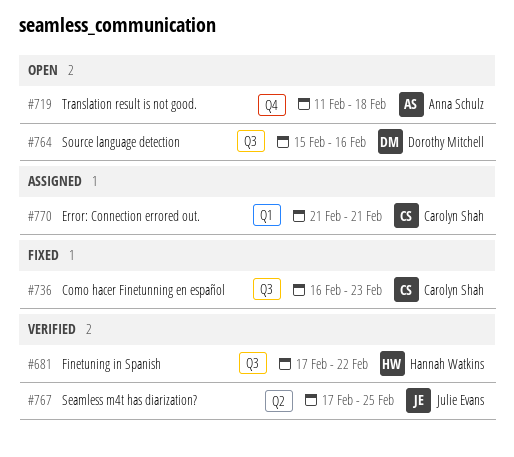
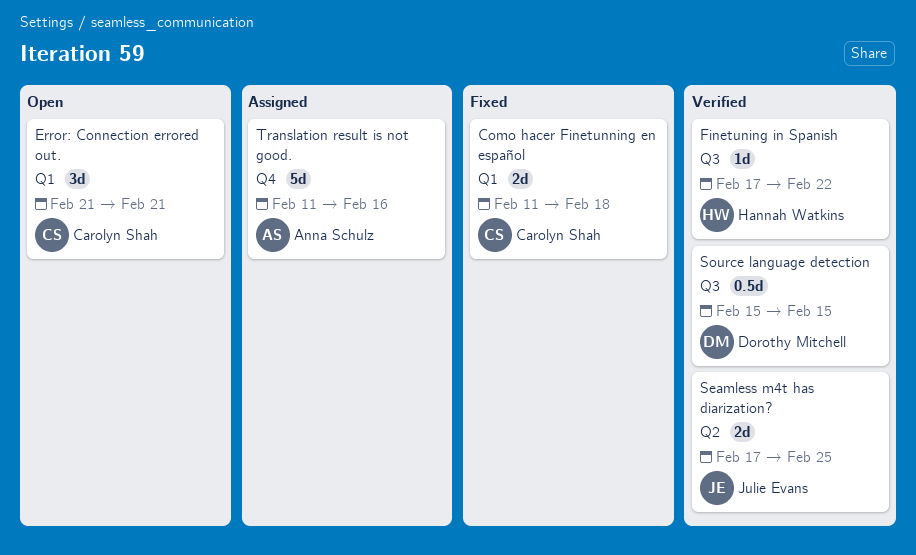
Como hacer Finetunning en español, label: Q3 -> Q1
Como hacer Finetunning en español, start: Feb 16 -> Feb 11
Como hacer Finetunning en español, due: Feb 23 -> Feb 18
Error: Connection errored out., status: Assigned -> Open
Source language detection, status: Open -> Verified
Source language detection, due: Feb 16 -> Feb 15
Translation result is not good., status: Open -> Assigned
Translation result is not good., due: Feb 18 -> Feb 16

